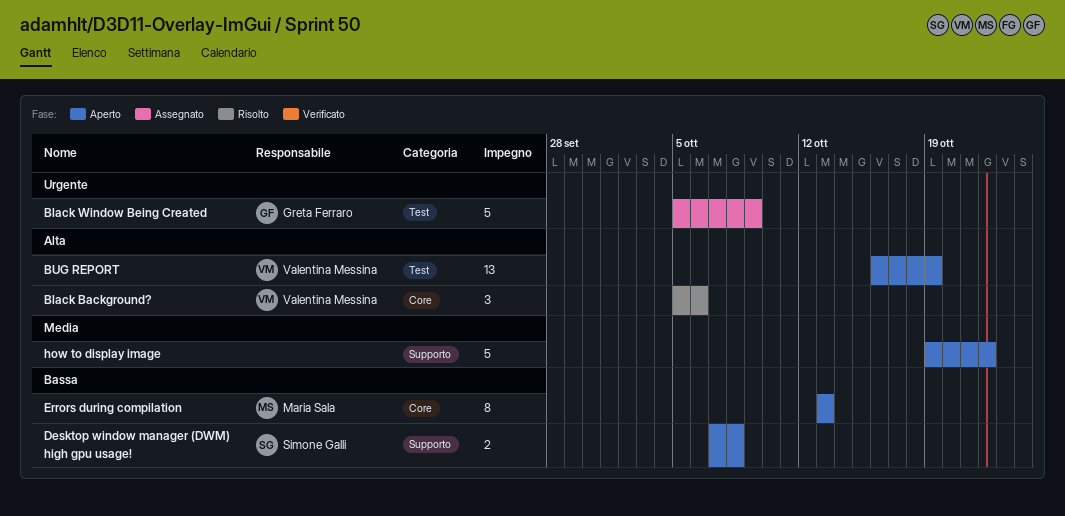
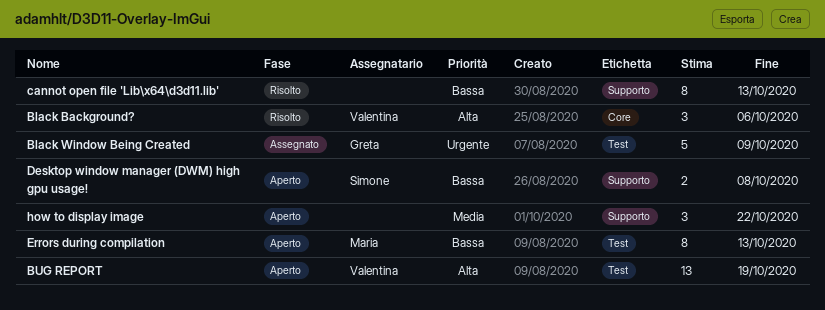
cannot open file 'Lib\x64\d3d11.lib': none -> present
Errors during compilation, label: Core -> Test
how to display image, estimate: 5 -> 3

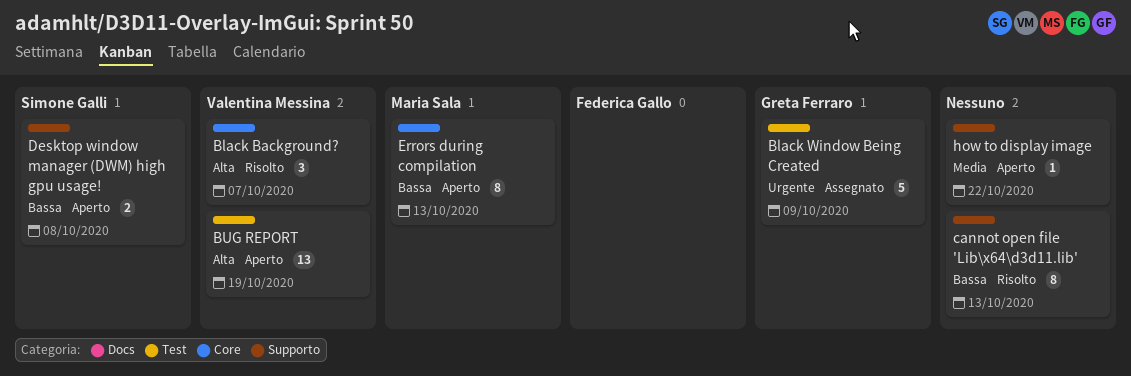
Black Background?, due: Oct 6 -> Oct 7
Errors during compilation, label: Test -> Core
how to display image, estimate: 3 -> 1

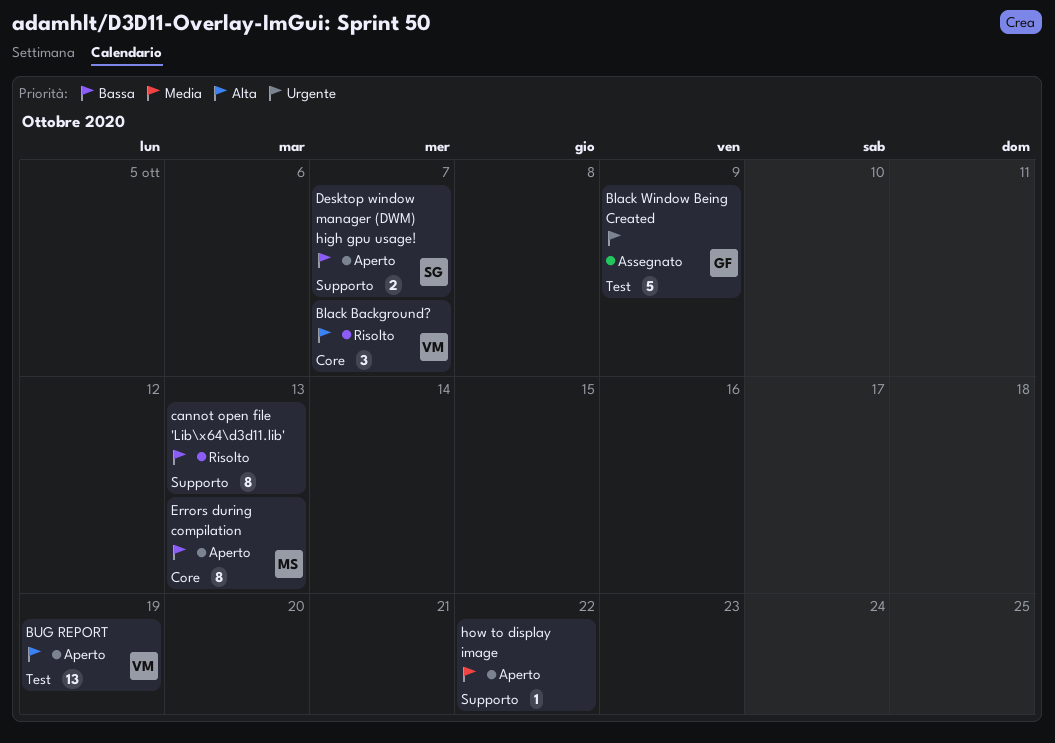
Desktop window manager (DWM) high gpu usage!, due: Oct 8 -> Oct 7

